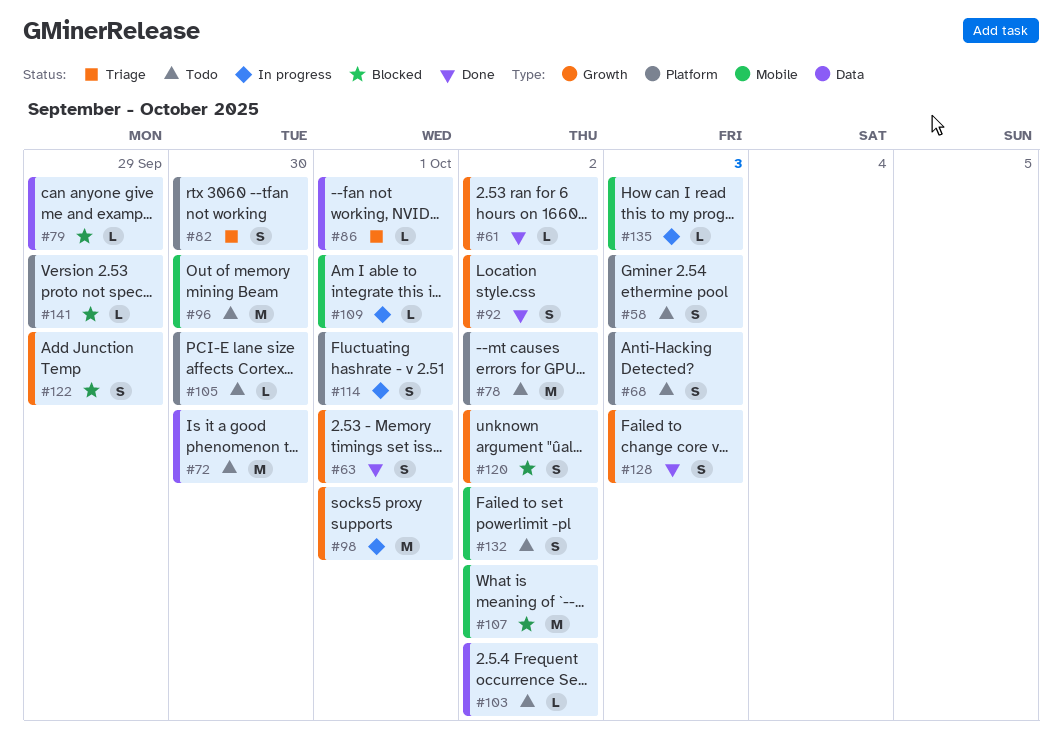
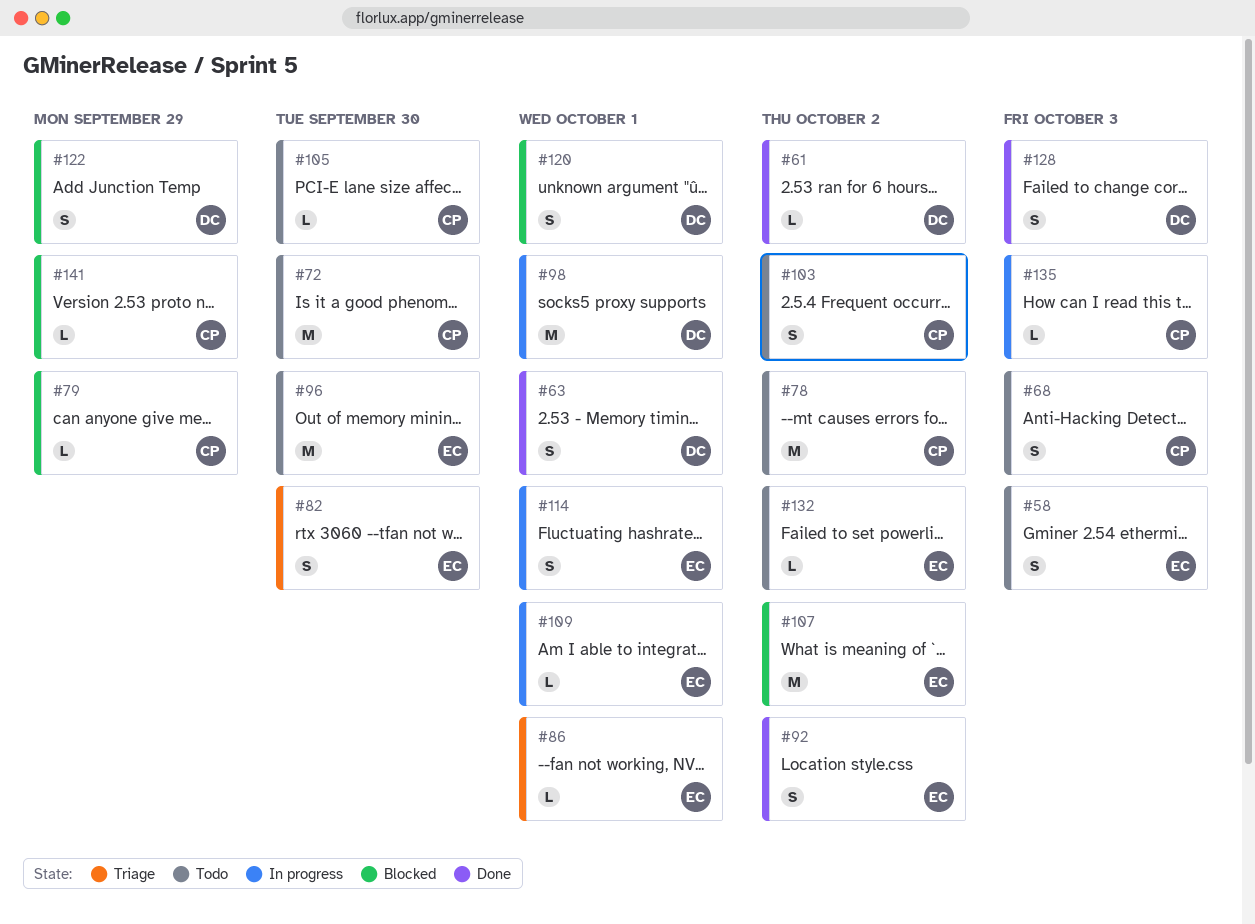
#103, estimate: L -> S
#120, due: Oct 2 -> Oct 1
#132, estimate: S -> L

